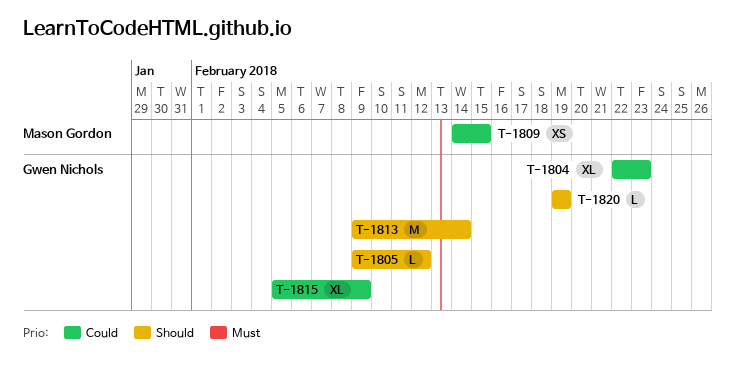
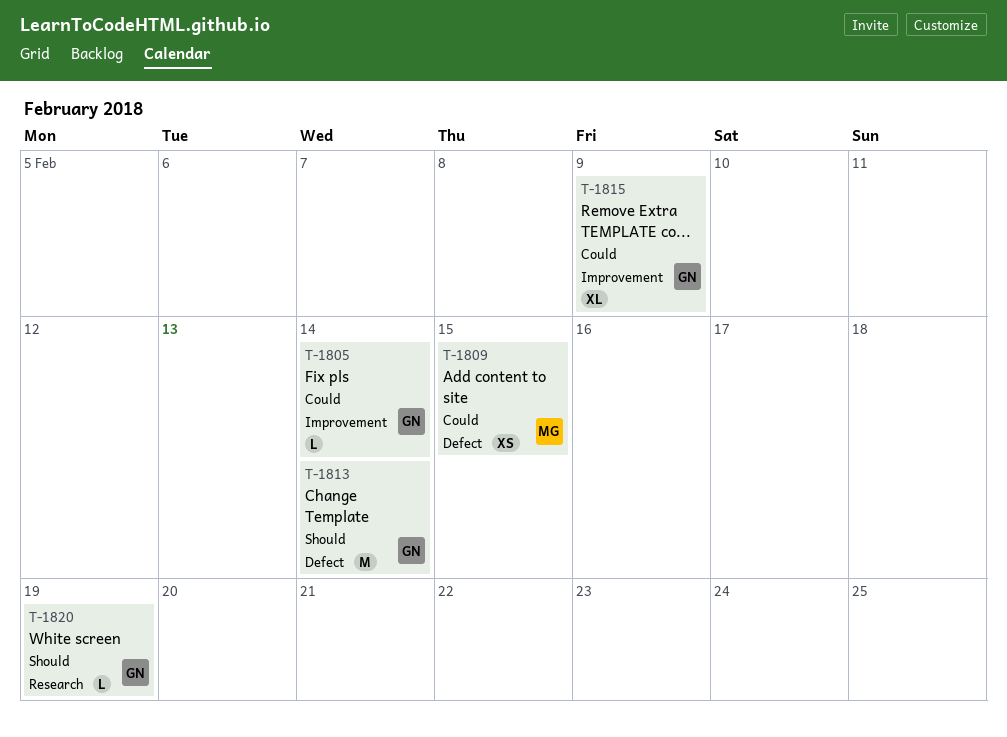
T-1804: present -> none
T-1805, priority: Should -> Could
T-1805, due: Feb 12 -> Feb 14

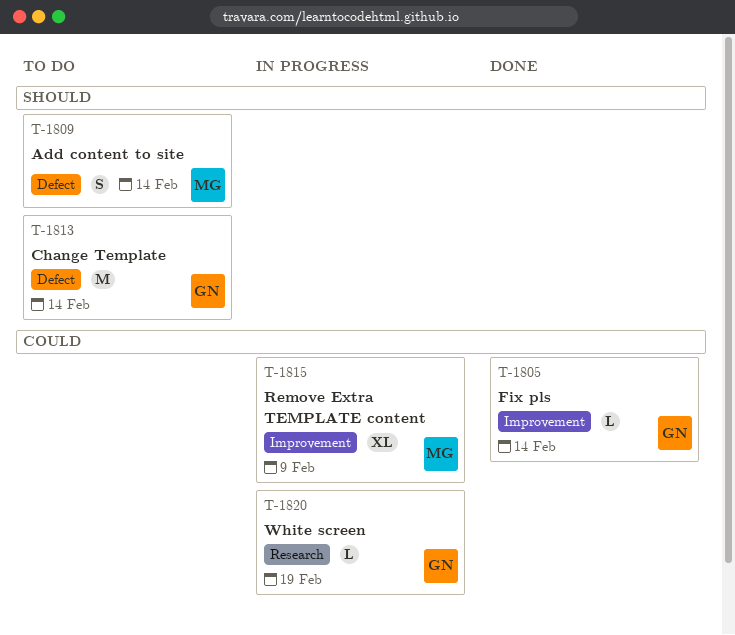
T-1809, priority: Could -> Should
T-1809, estimate: XS -> S
T-1809, due: Feb 15 -> Feb 14
T-1815, owner: GN -> MG
T-1820, priority: Should -> Could

